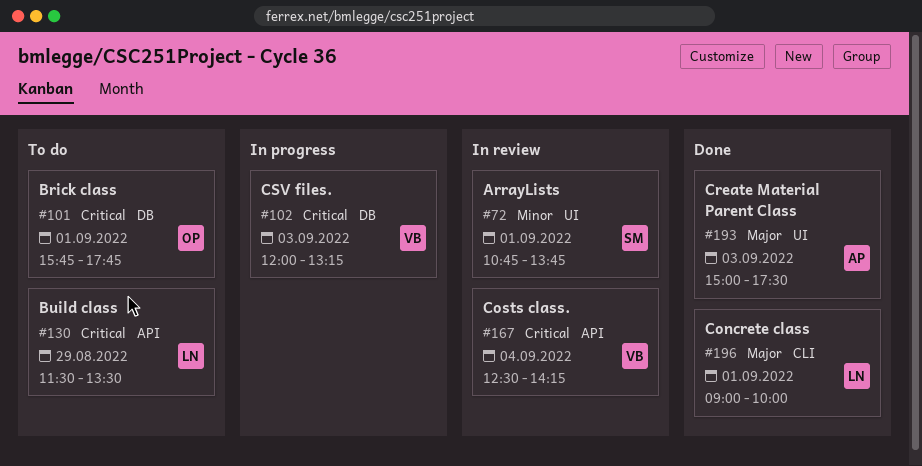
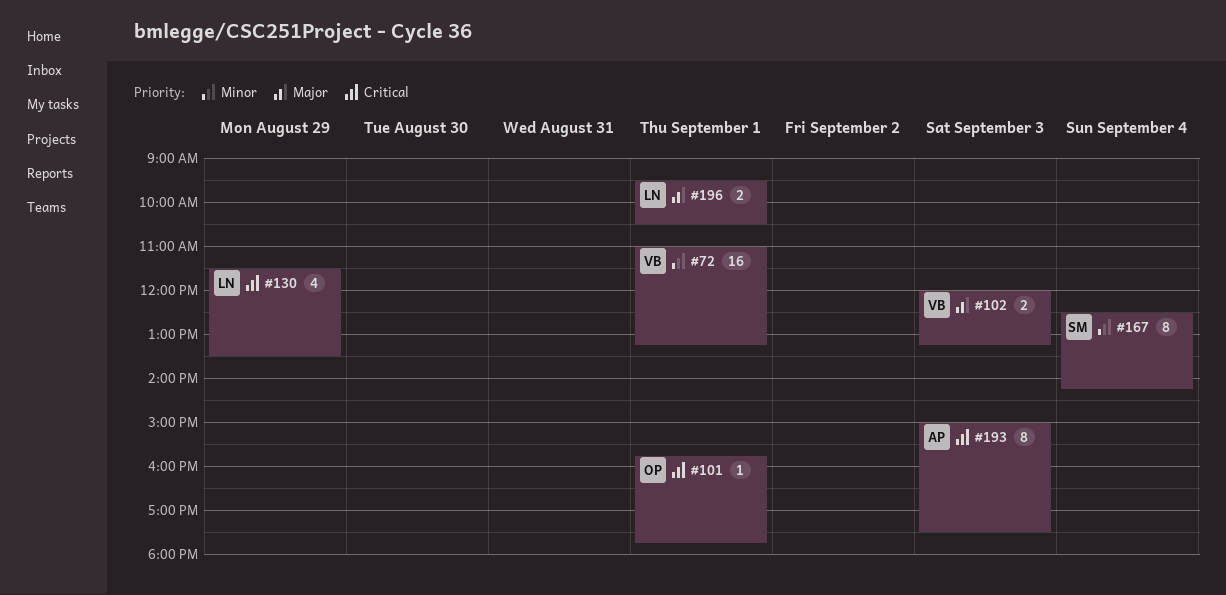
#72, owner: SM -> VB
#72, begins: 10:45 -> 11:00
#72, ends: 13:45 -> 13:15
#102, priority: Critical -> Major
#167, owner: VB -> SM
#167, priority: Critical -> Minor
#193, priority: Major -> Critical
#196, begins: 09:00 -> 09:30
#196, ends: 10:00 -> 10:30

